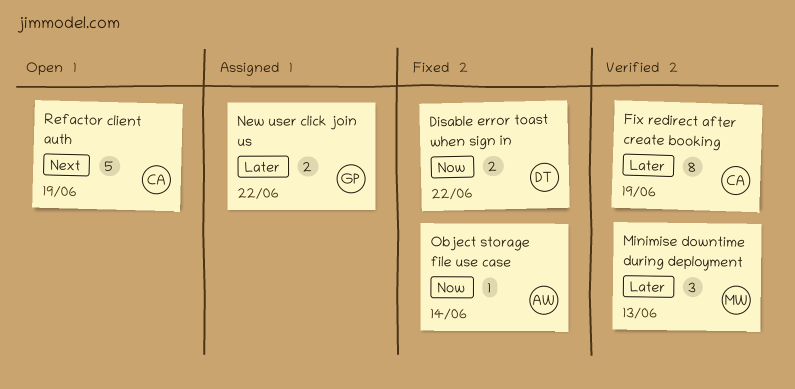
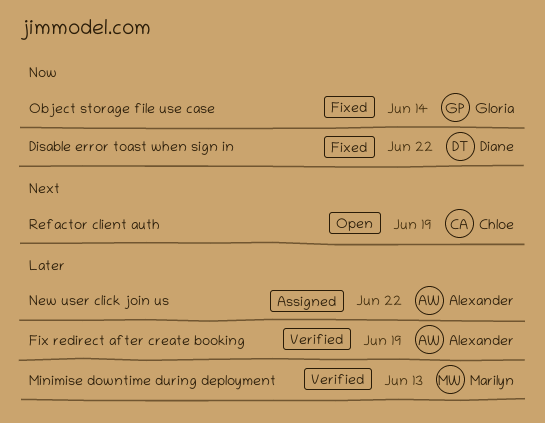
Fix redirect after create booking, owner: Chloe -> Alexander
New user click join us, owner: Gloria -> Alexander
Object storage file use case, owner: Alexander -> Gloria

